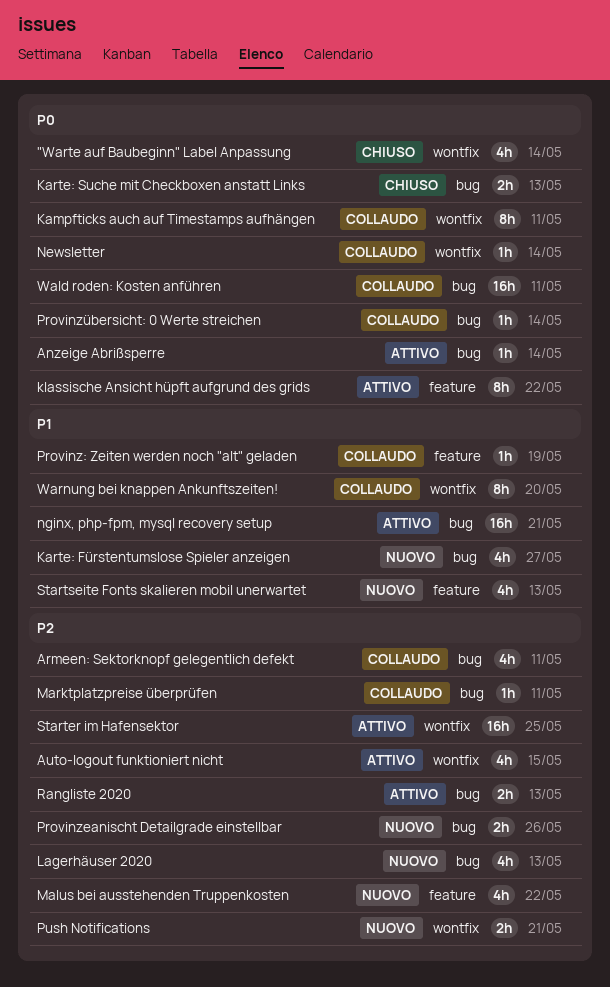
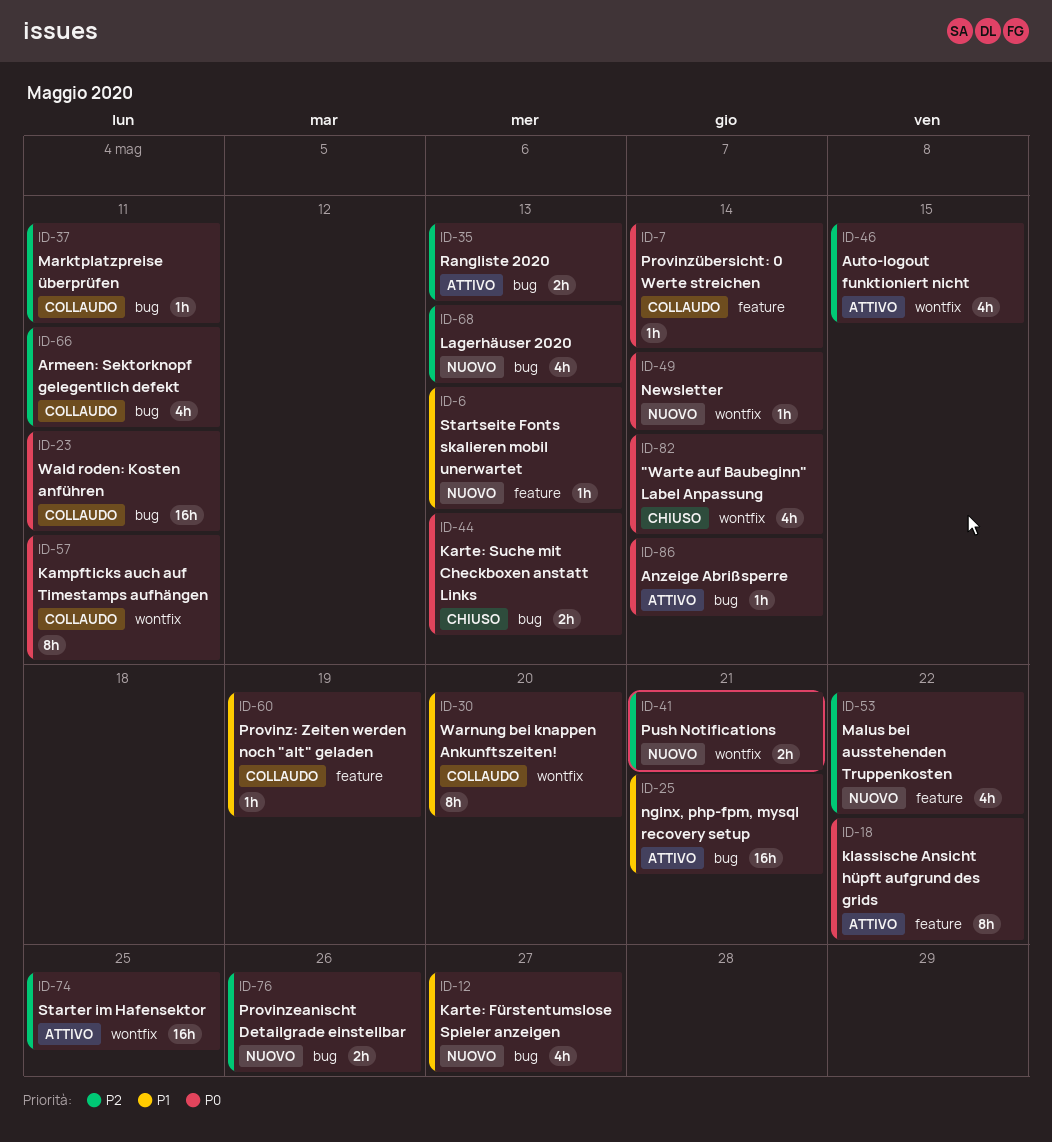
Newsletter, status: Collaudo -> Nuovo
Provinzübersicht: 0 Werte streichen, label: bug -> feature
Startseite Fonts skalieren mobil unerwartet, estimate: 4h -> 1h

